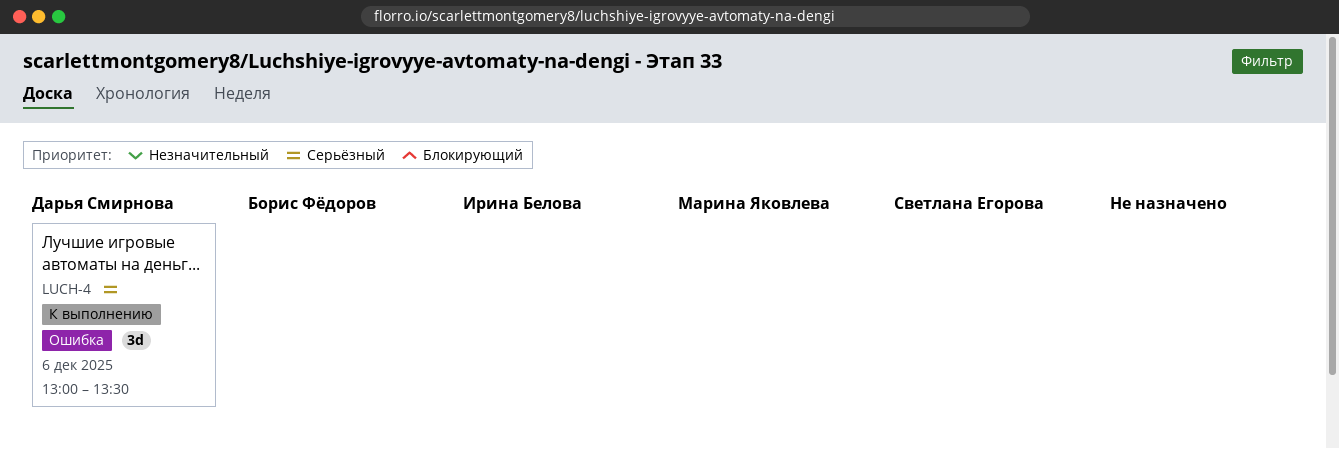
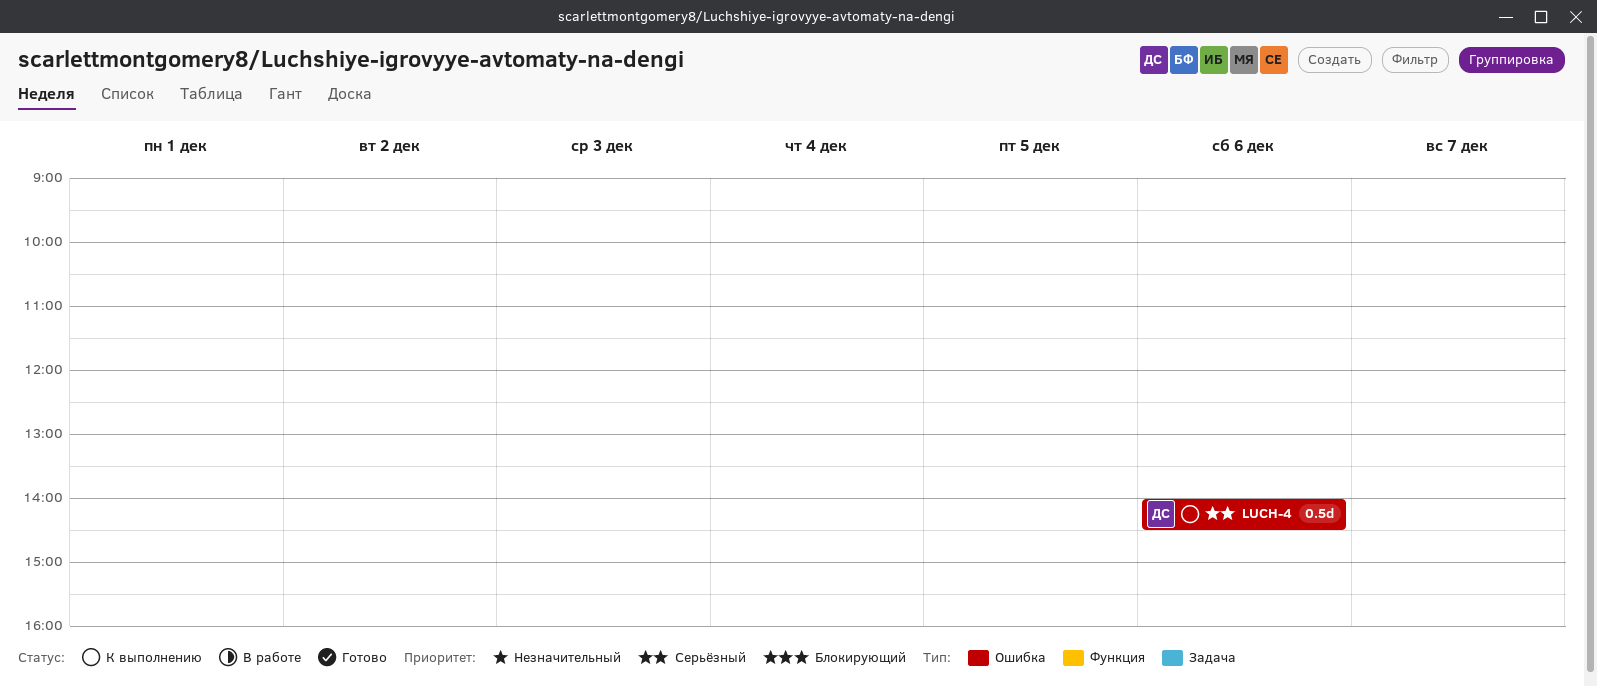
LUCH-4, estimate: 3d -> 0.5d
LUCH-4, begins: 13:00 -> 14:00
LUCH-4, ends: 13:30 -> 14:30

